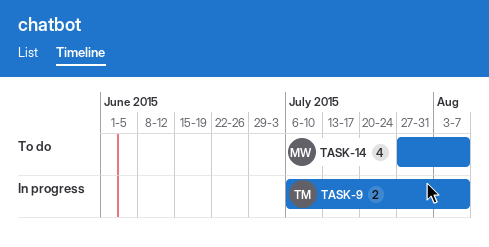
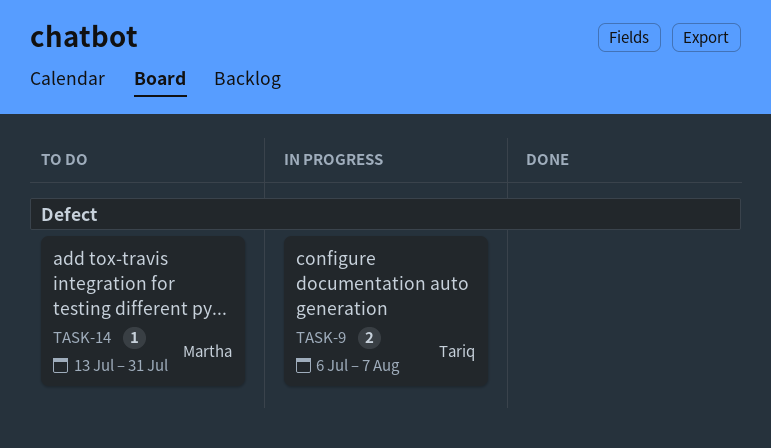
TASK-14, estimate: 4 -> 1
TASK-14, start: Jul 27 -> Jul 13
TASK-14, due: Aug 7 -> Jul 31

